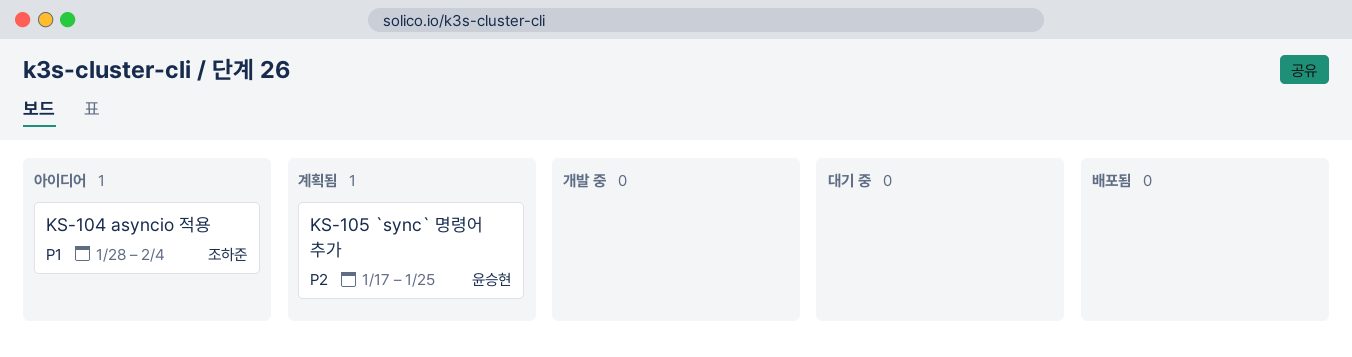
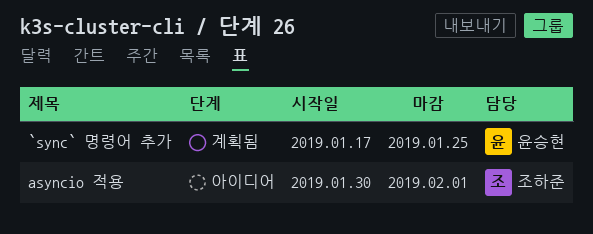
asyncio 적용, start: Jan 28 -> Jan 30
asyncio 적용, due: Feb 4 -> Feb 1

